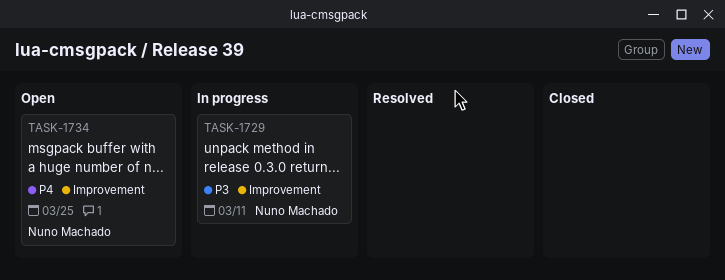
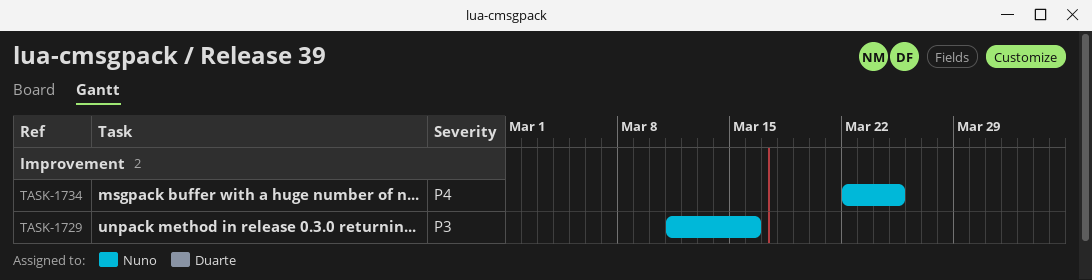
TASK-1729, due: Mar 11 -> Mar 16

